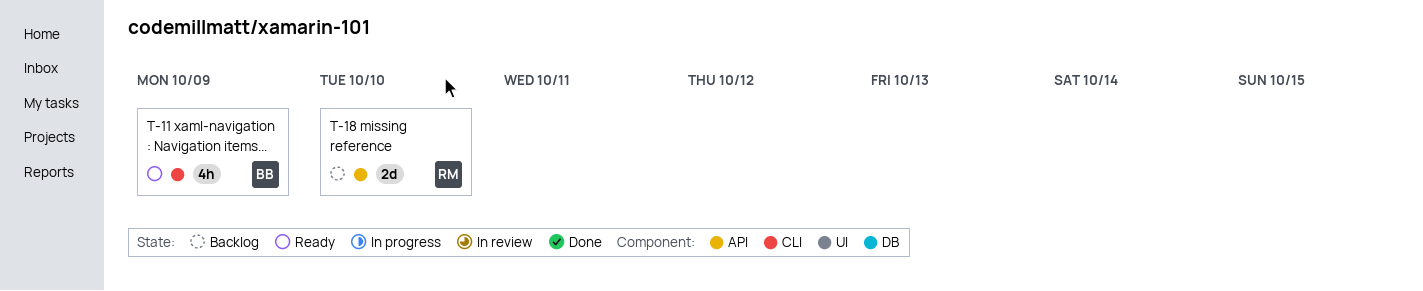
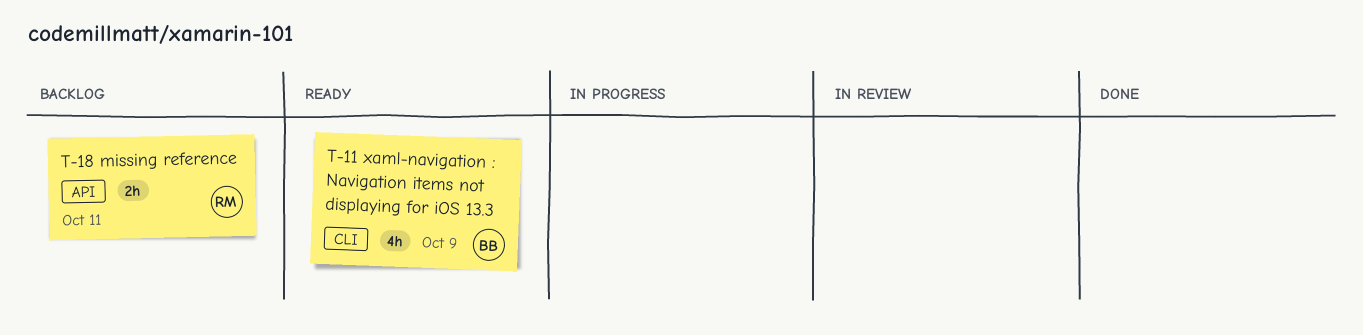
T-18, estimate: 2d -> 2h
T-18, due: Oct 10 -> Oct 11

